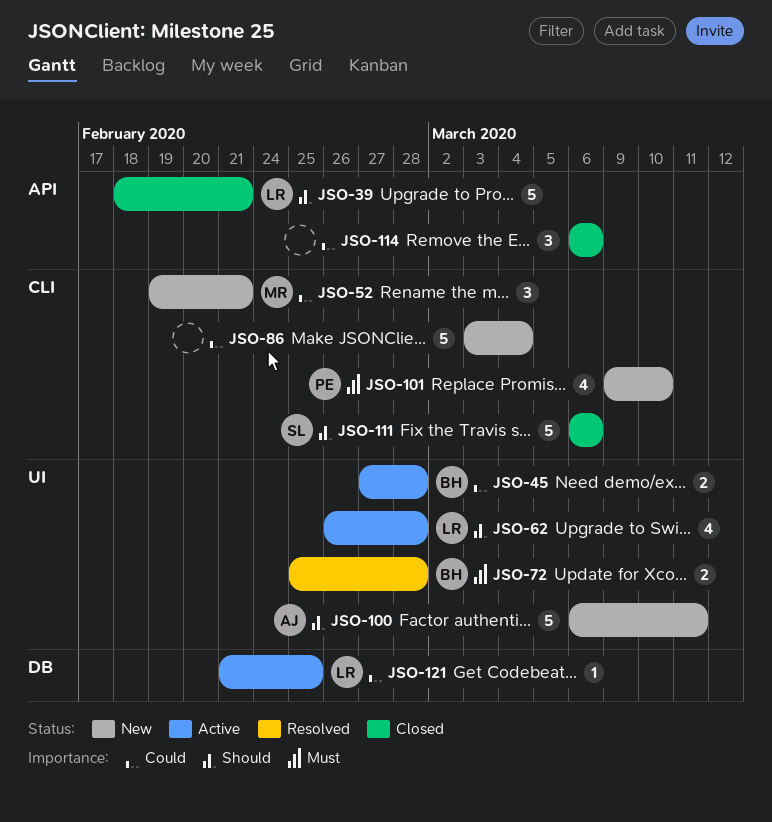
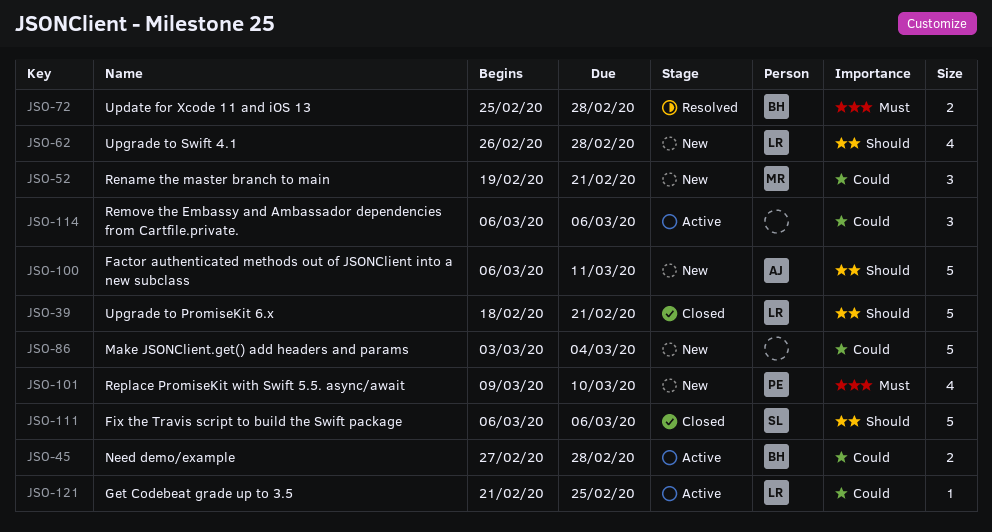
JSO-62, status: Active -> New
JSO-114, status: Closed -> Active

